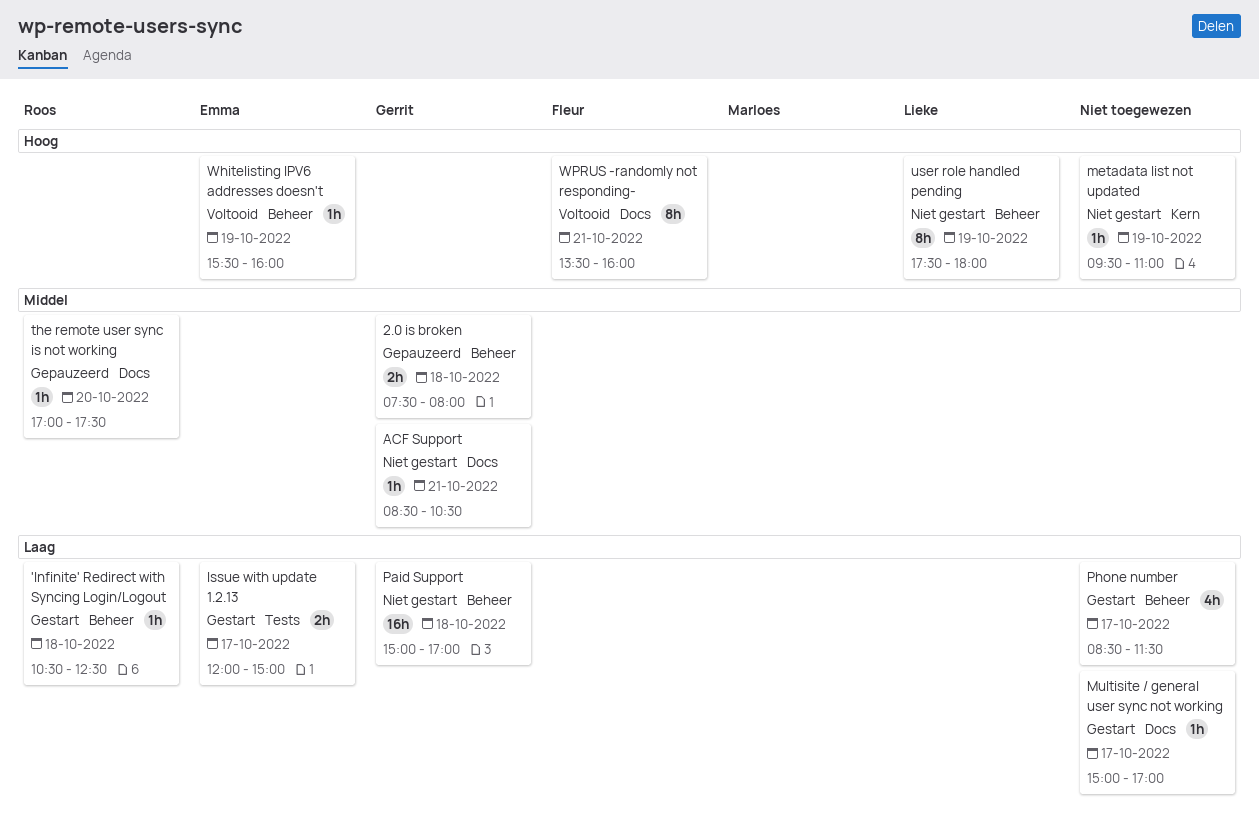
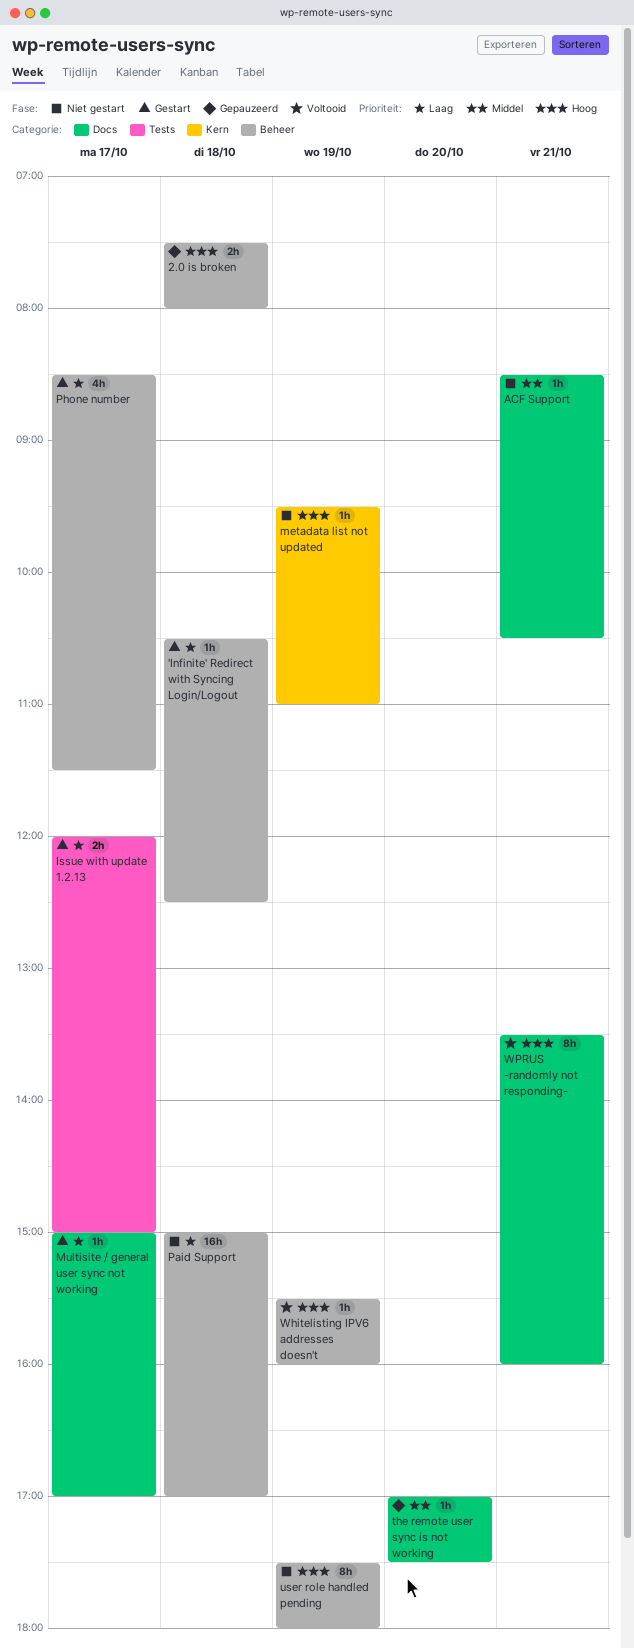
2.0 is broken, priority: Middel -> Hoog

